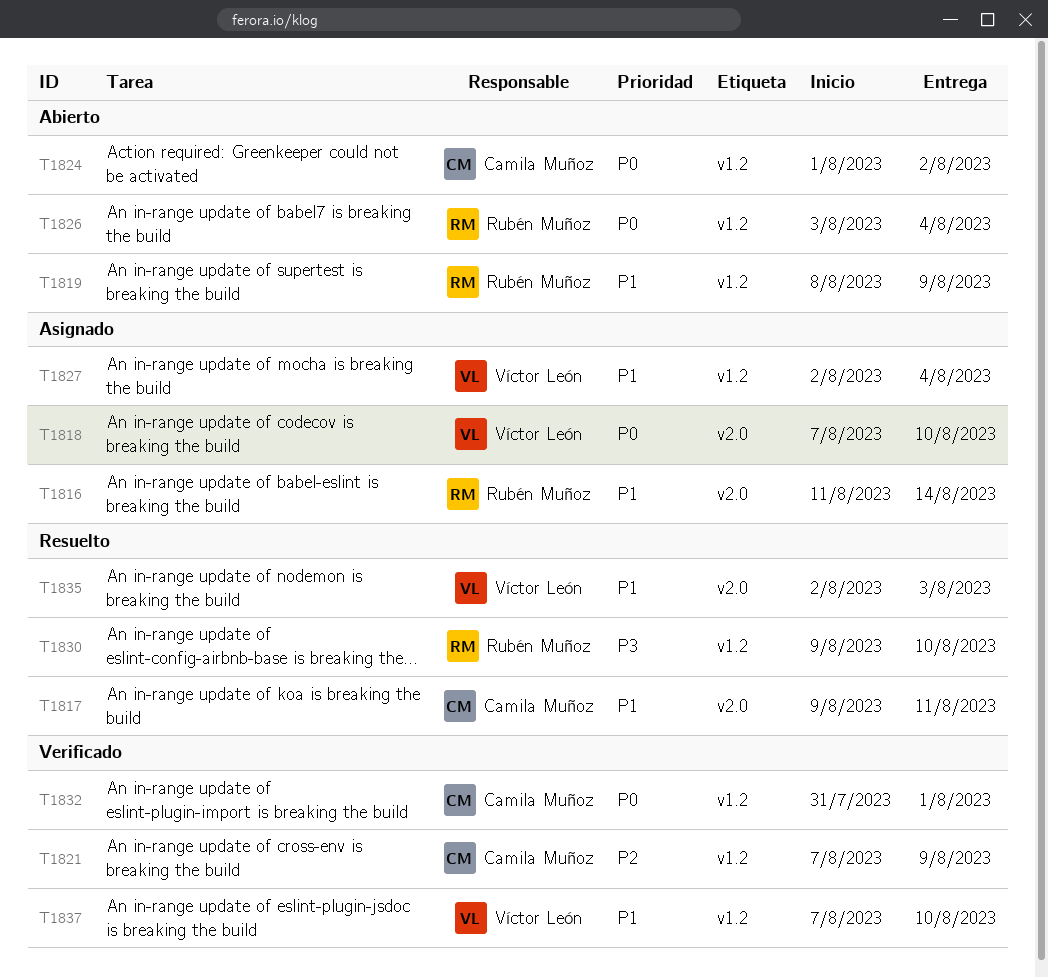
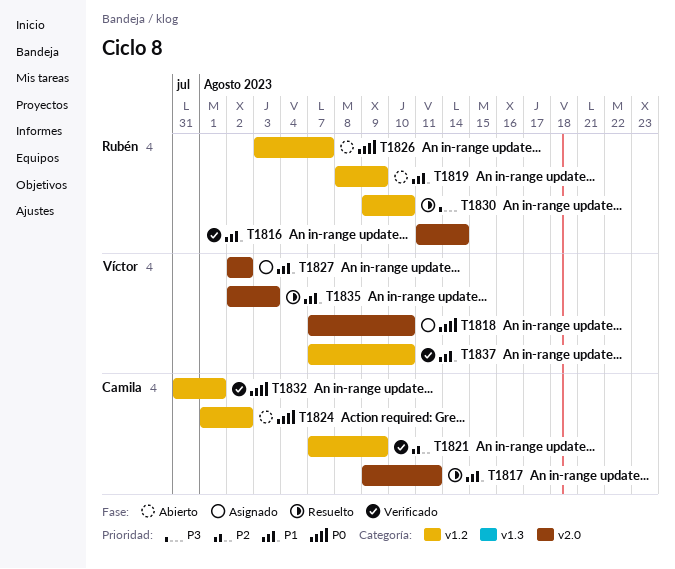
T1816, status: Asignado -> Verificado
T1826, due: Aug 4 -> Aug 7
T1827, label: v1.2 -> v2.0
T1827, due: Aug 4 -> Aug 2

